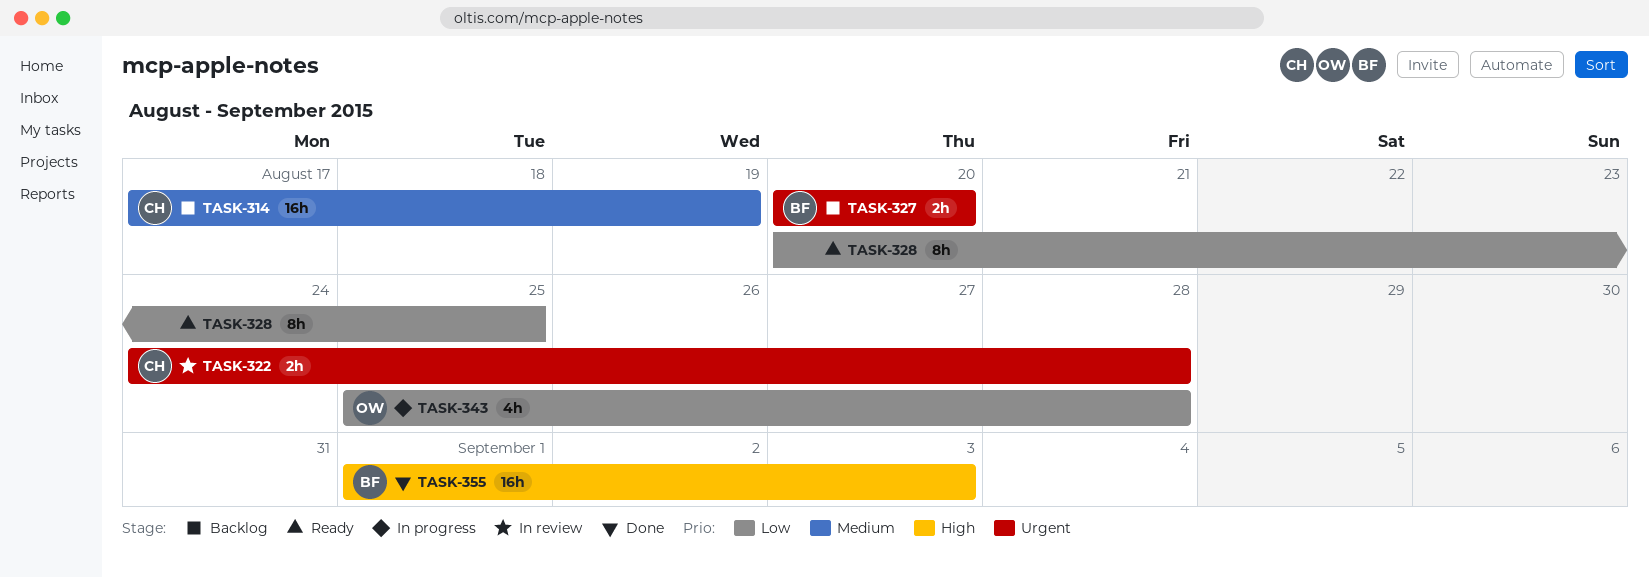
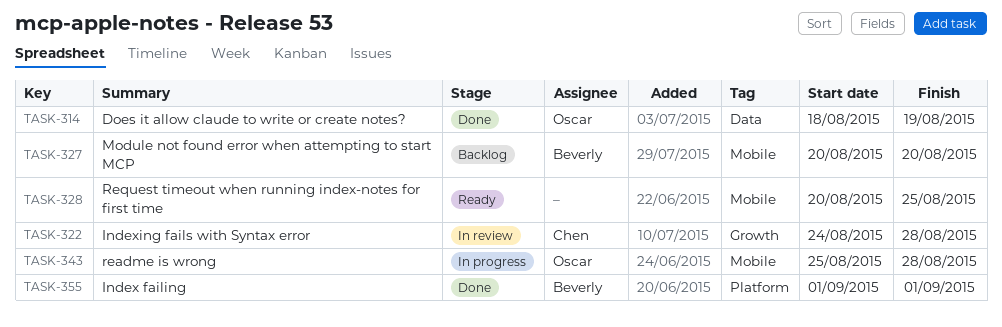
TASK-314, status: Backlog -> Done
TASK-314, owner: Chen -> Oscar
TASK-314, start: Aug 17 -> Aug 18
TASK-355, due: Sep 3 -> Sep 1

